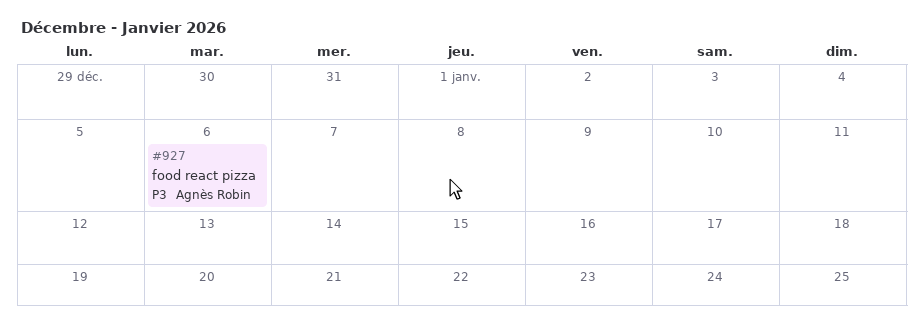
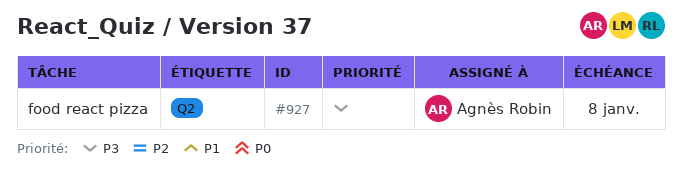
#927, due: Jan 6 -> Jan 8

